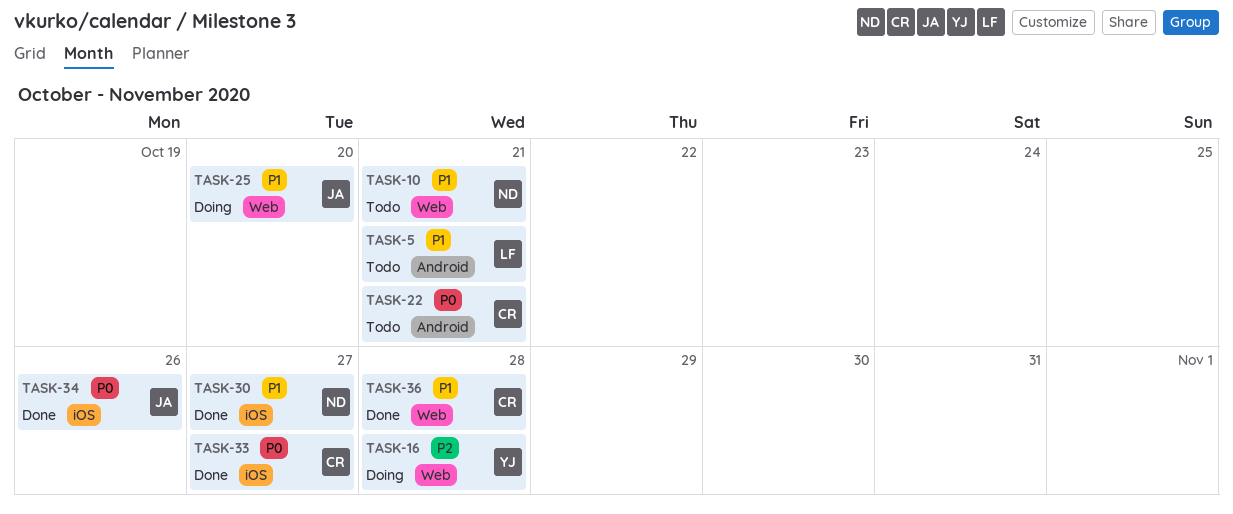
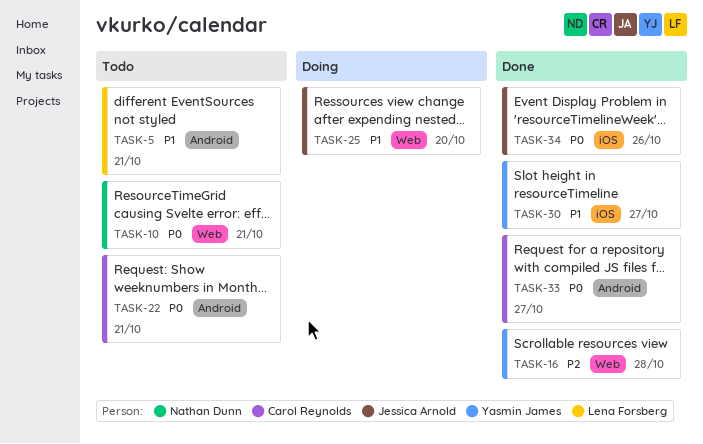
TASK-10, priority: P1 -> P0
TASK-16, status: Doing -> Done
TASK-30, owner: Nathan Dunn -> Yasmin James
TASK-33, label: iOS -> Android
TASK-36: present -> none

